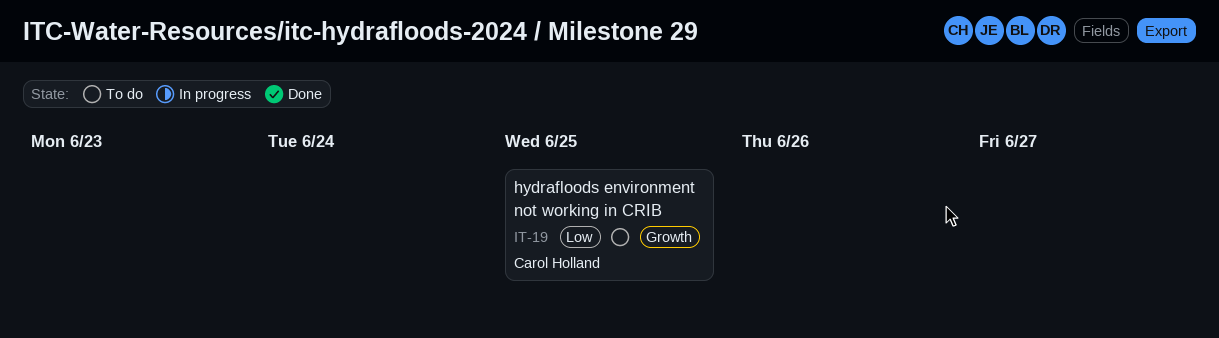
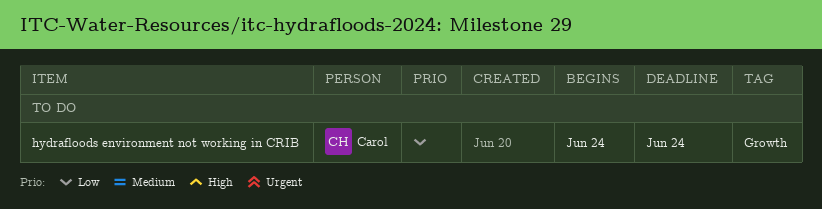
hydrafloods environment not working in CRIB, due: Jun 25 -> Jun 24

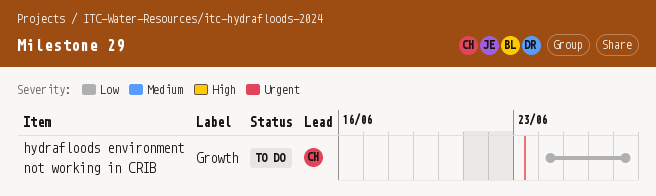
hydrafloods environment not working in CRIB, due: Jun 24 -> Jun 27

